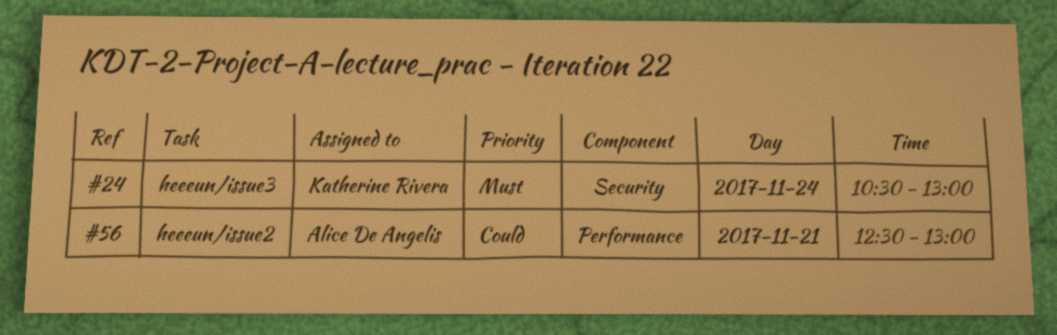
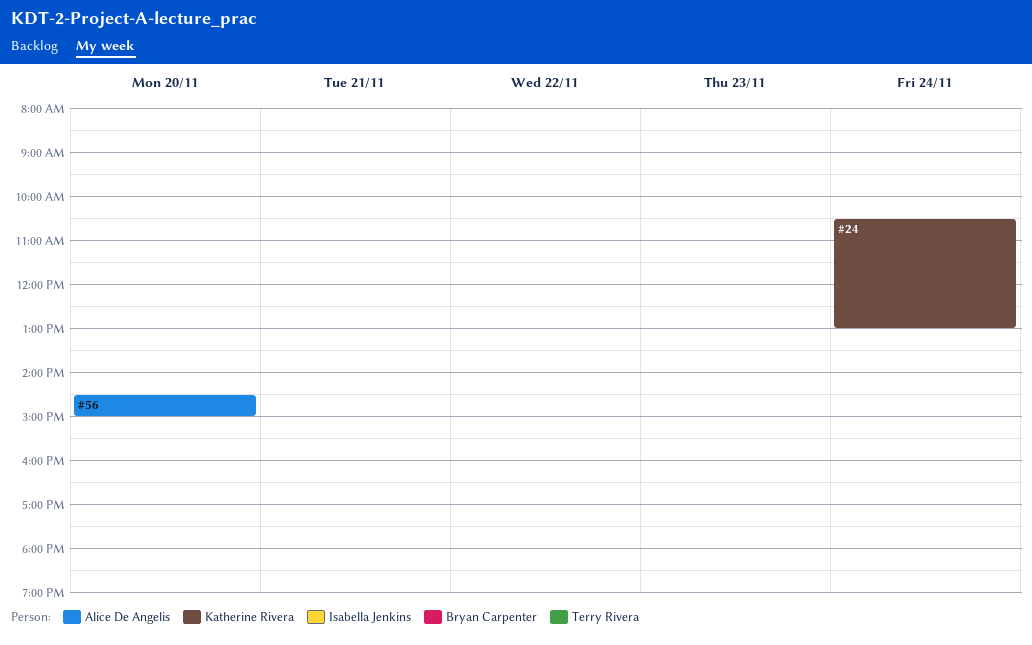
#56, day: Nov 21 -> Nov 20
#56, begins: 12:30 -> 14:30
#56, ends: 13:00 -> 15:00

